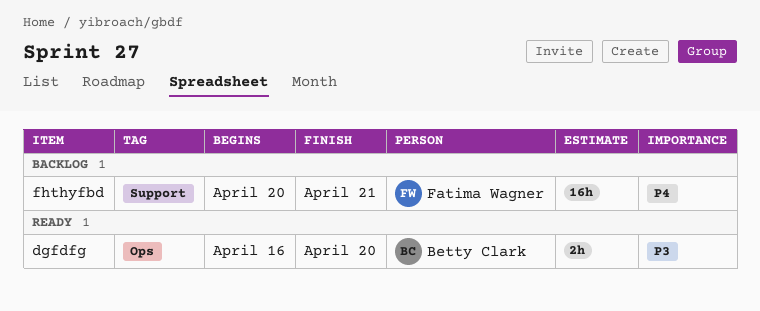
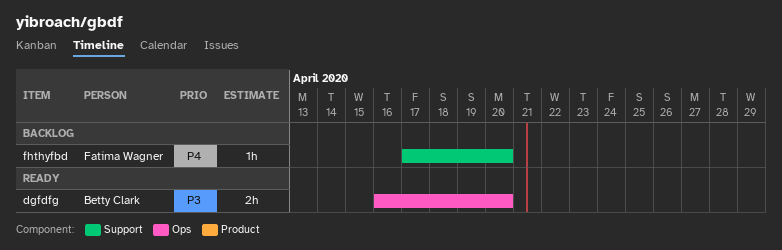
fhthyfbd, estimate: 16h -> 1h
fhthyfbd, start: Apr 20 -> Apr 17
fhthyfbd, due: Apr 21 -> Apr 20

